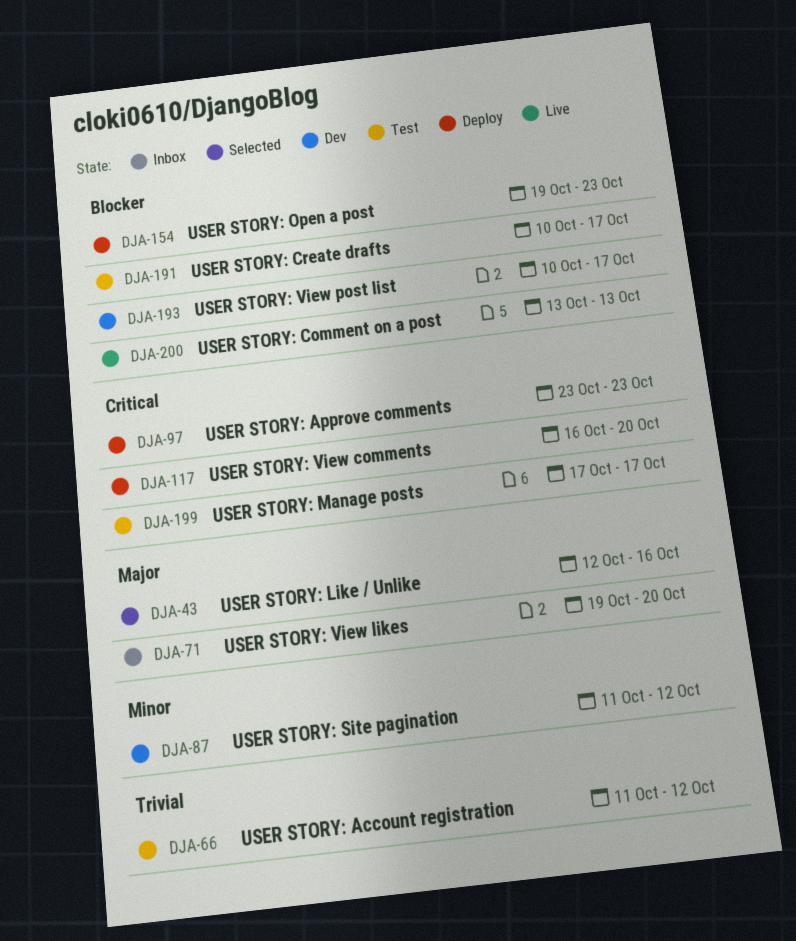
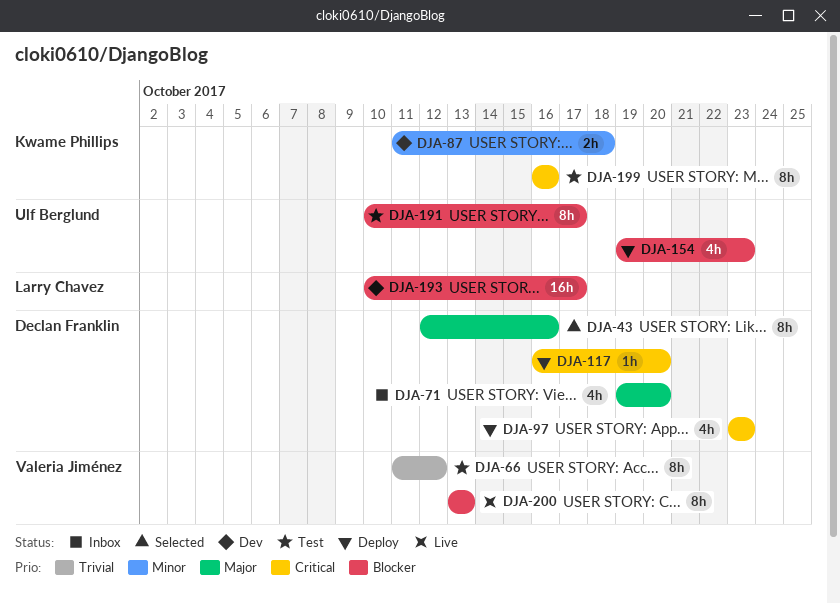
DJA-87, due: Oct 12 -> Oct 18
DJA-199, start: Oct 17 -> Oct 16
DJA-199, due: Oct 17 -> Oct 16

